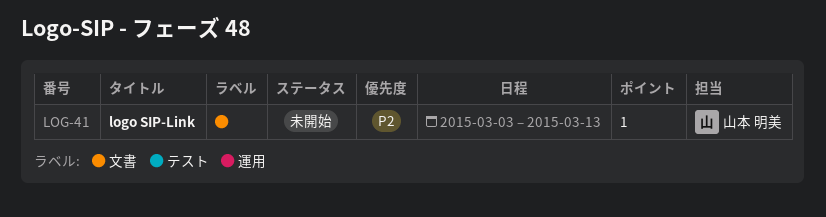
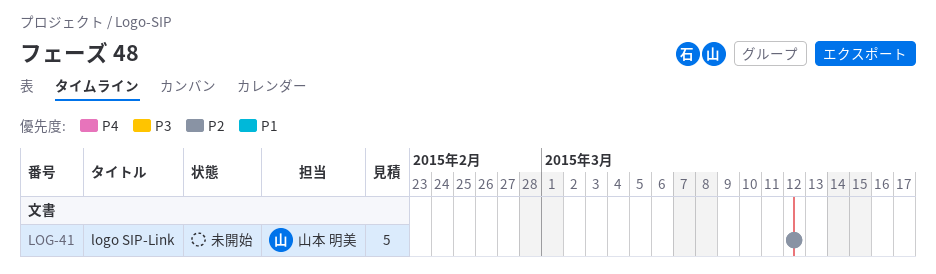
LOG-41, estimate: 1 -> 5
LOG-41, start: Mar 3 -> Mar 12
LOG-41, due: Mar 13 -> Mar 12

